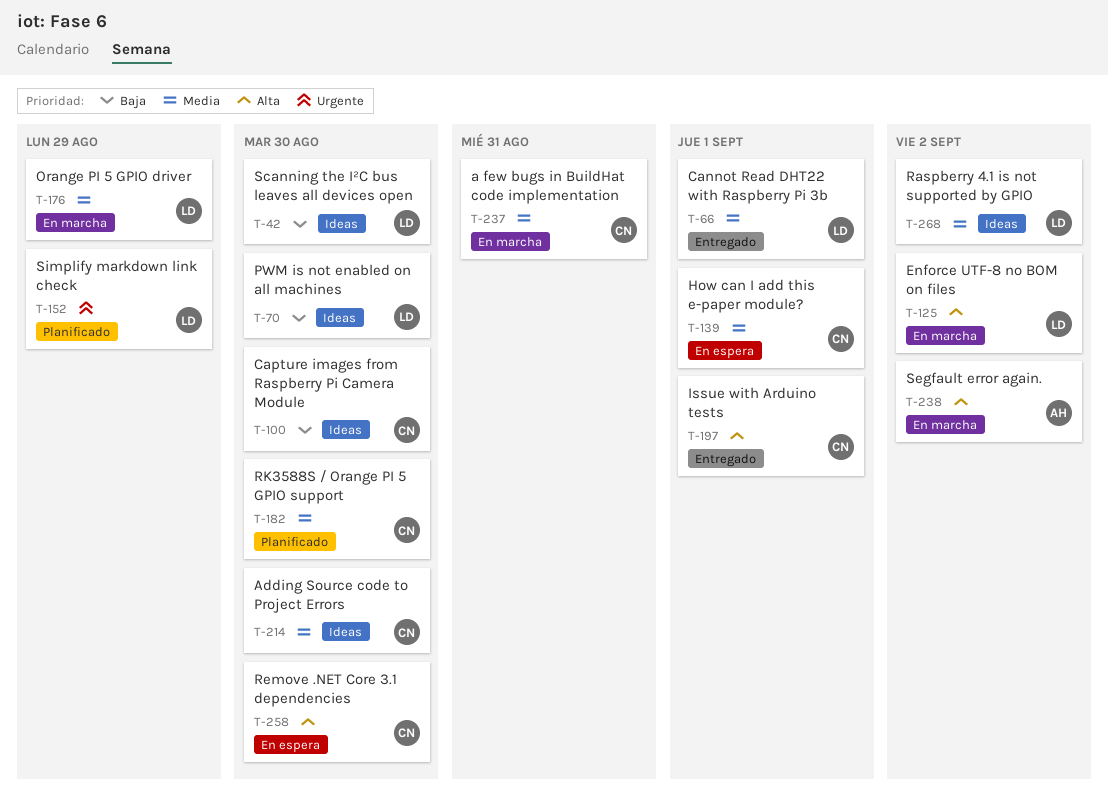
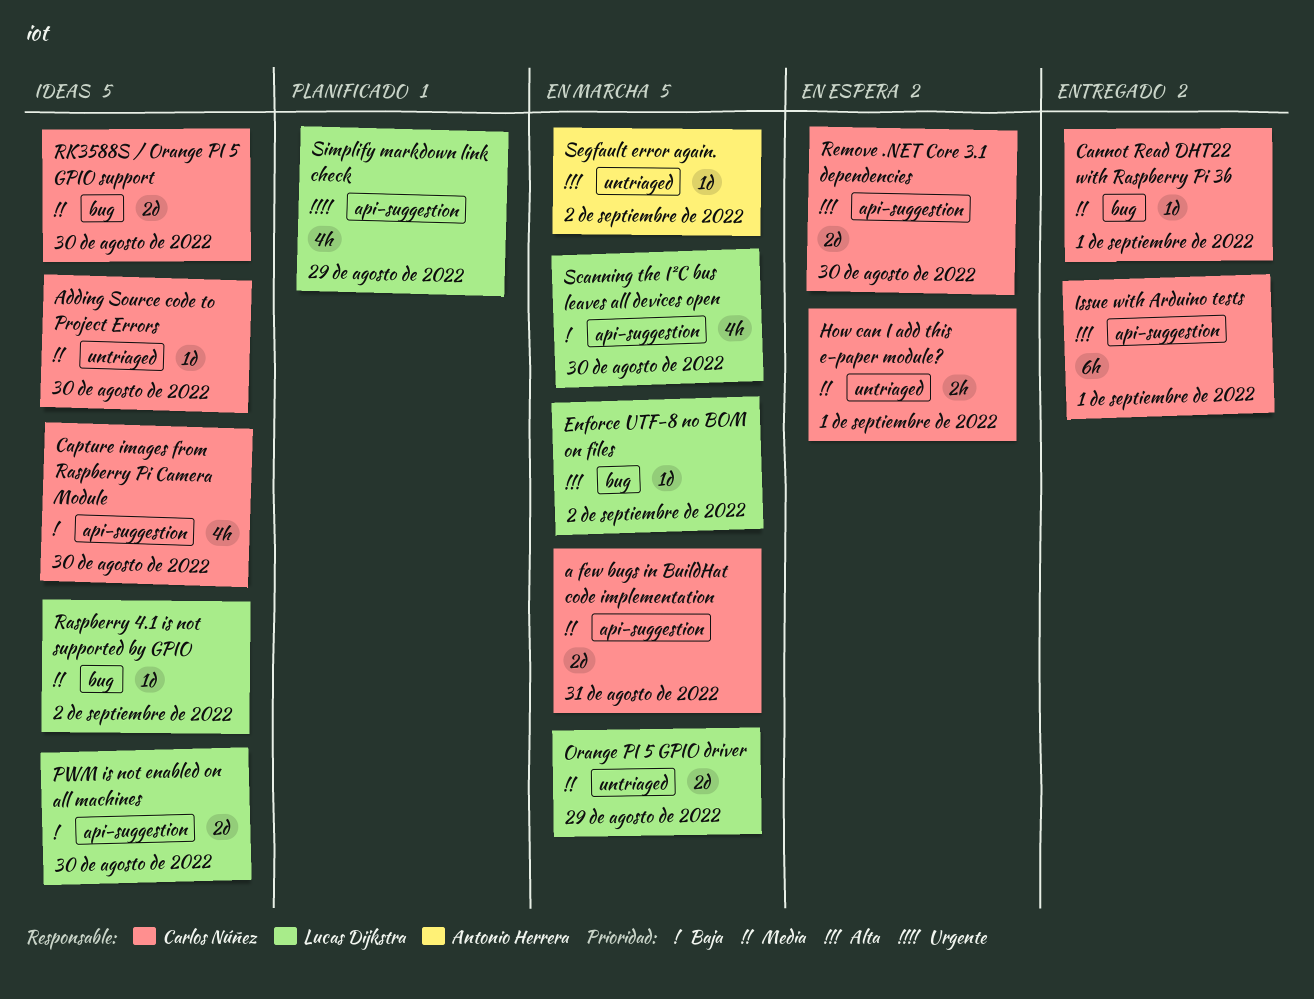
Cannot Read DHT22 with Raspberry Pi 3b, owner: Lucas Dijkstra -> Carlos Núñez
RK3588S / Orange PI 5 GPIO support, status: Planificado -> Ideas
Scanning the I²C bus leaves all devices open, status: Ideas -> En marcha

